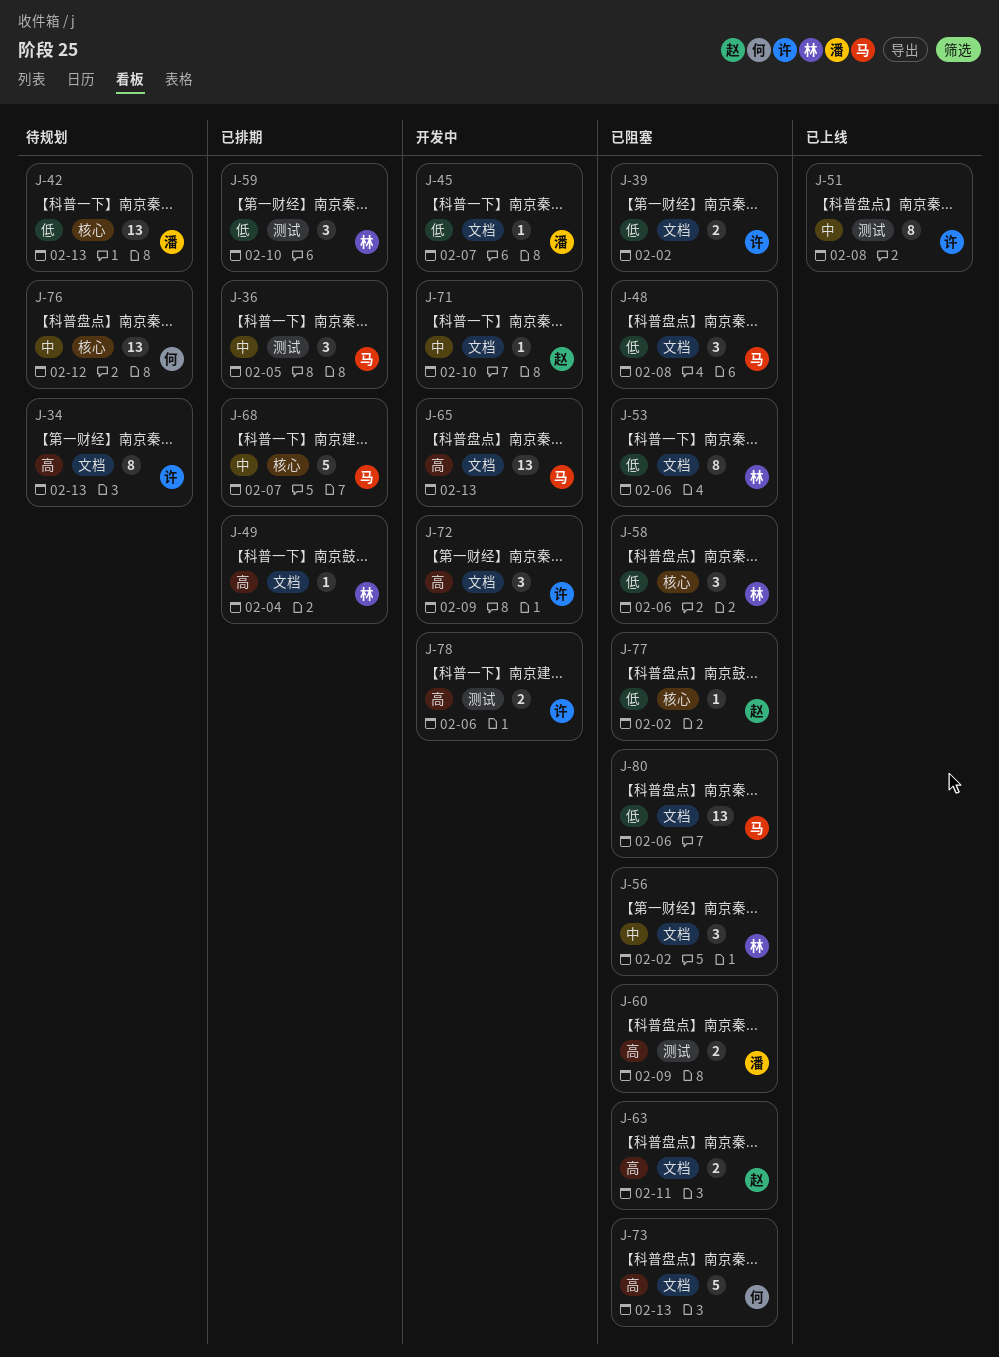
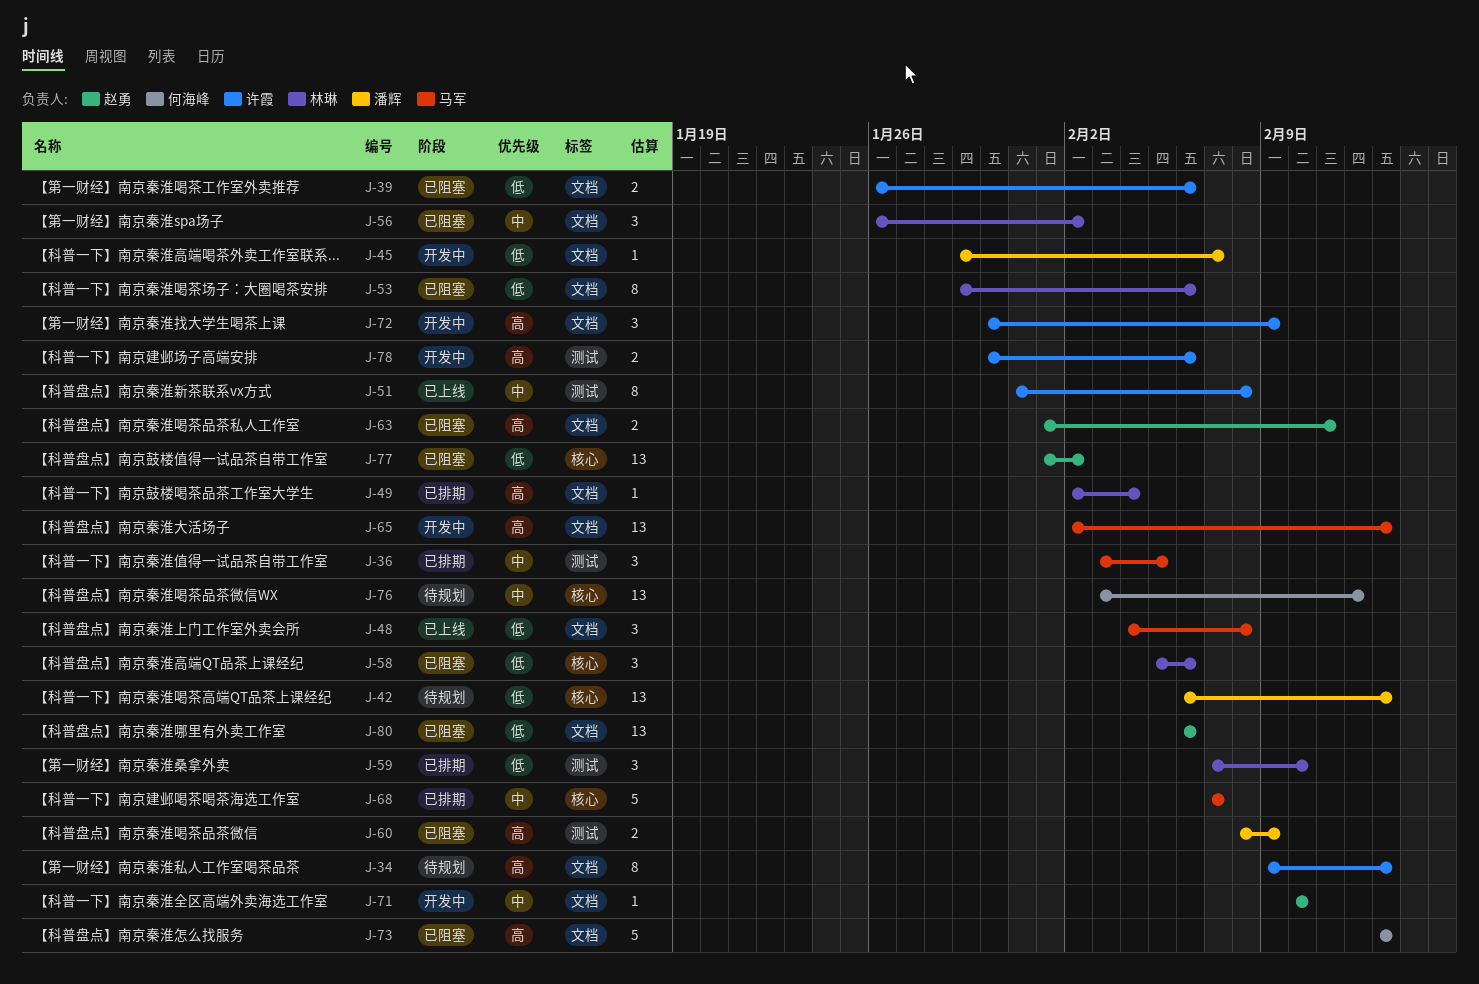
J-39, due: Feb 2 -> Feb 6
J-48, status: 已阻塞 -> 已上线
J-77, estimate: 1 -> 13
J-80, owner: 马军 -> 赵勇

